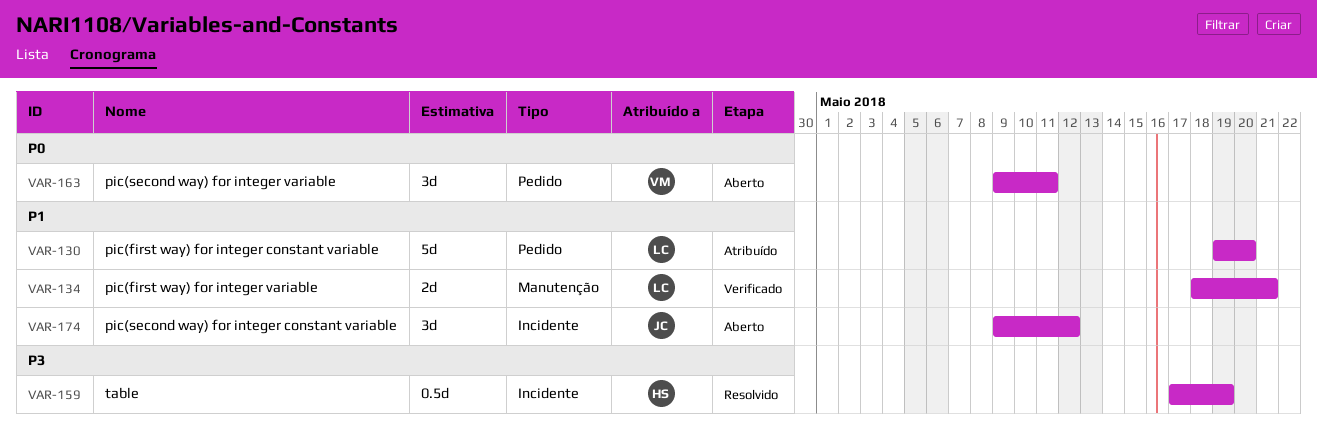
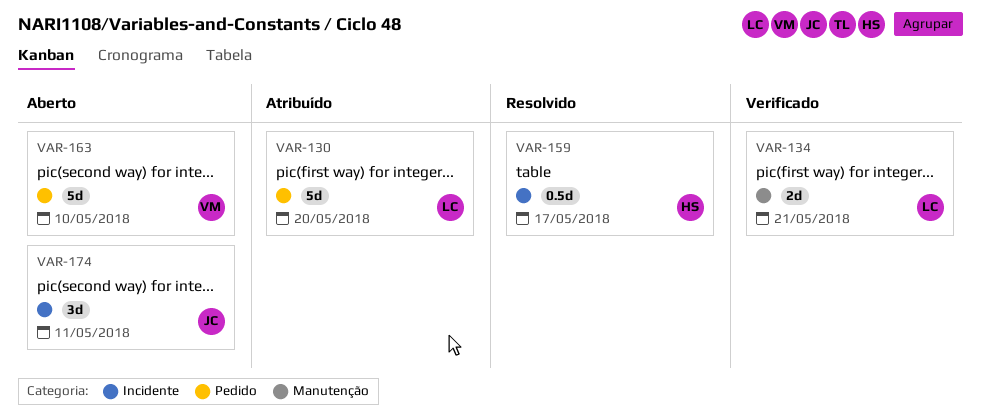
VAR-159, due: May 19 -> May 17
VAR-163, estimate: 3d -> 5d
VAR-163, due: May 11 -> May 10
VAR-174, due: May 12 -> May 11

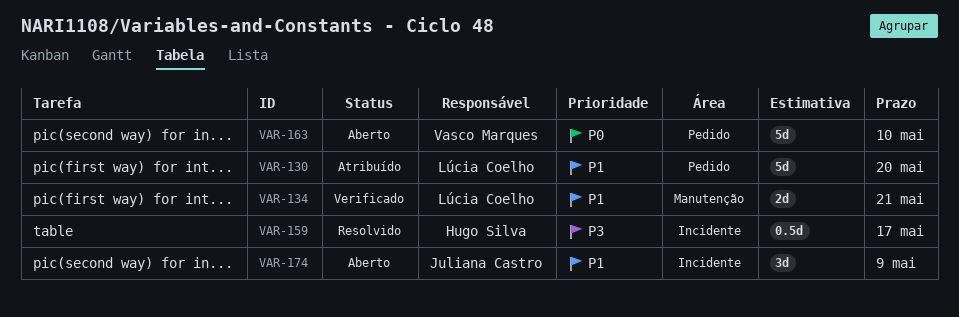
VAR-174, due: May 11 -> May 9

